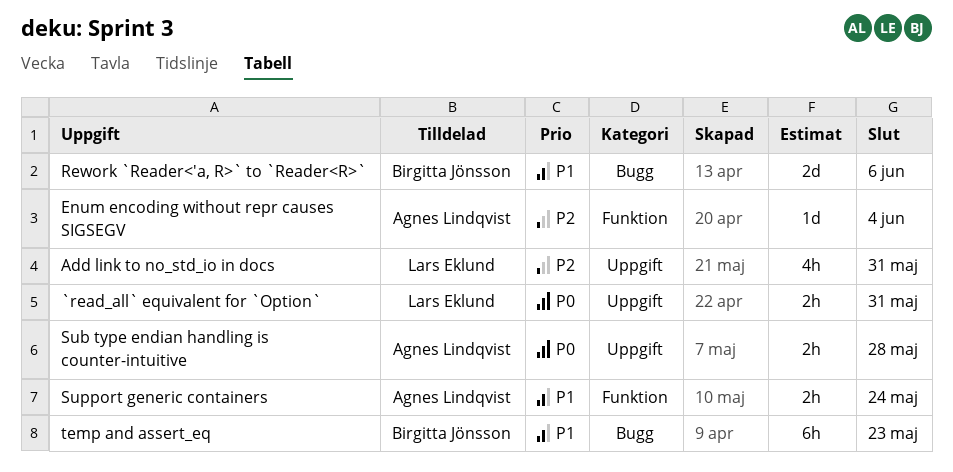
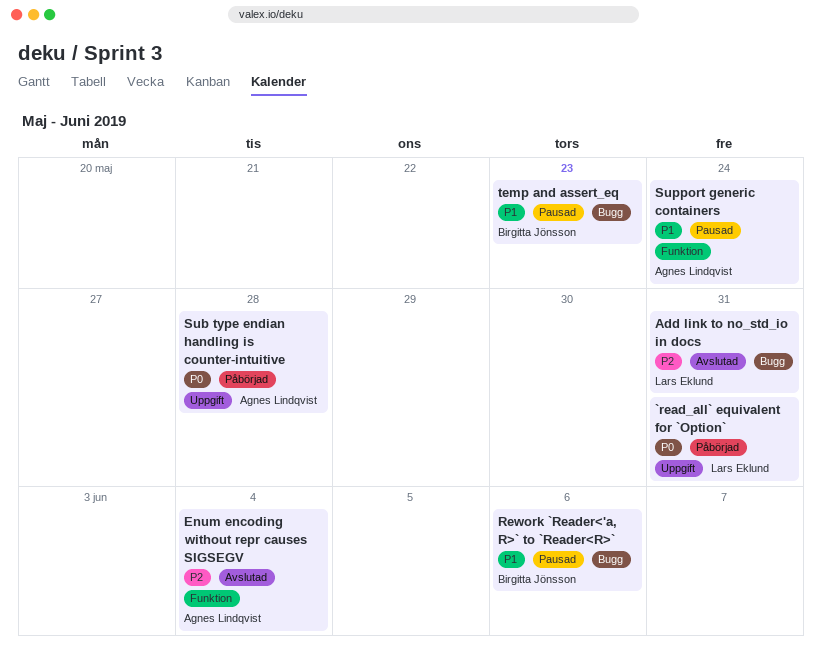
Add link to no_std_io in docs, label: Uppgift -> Bugg

